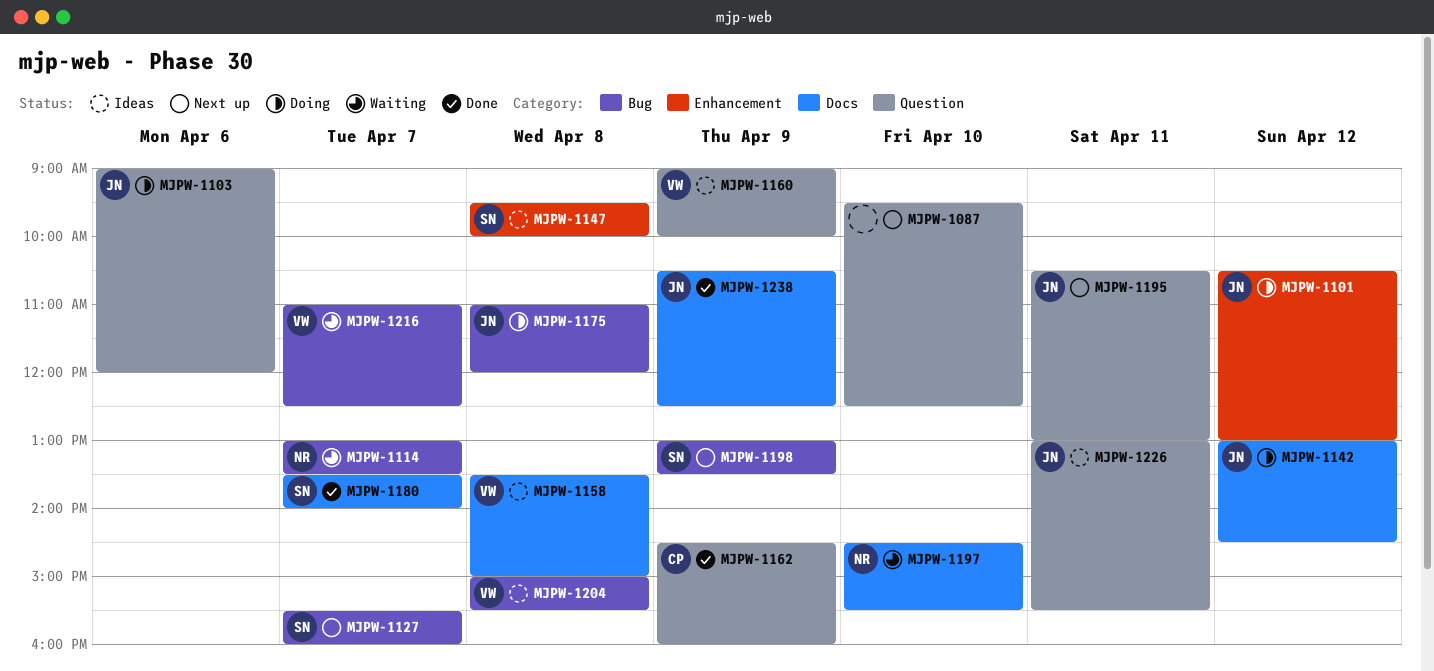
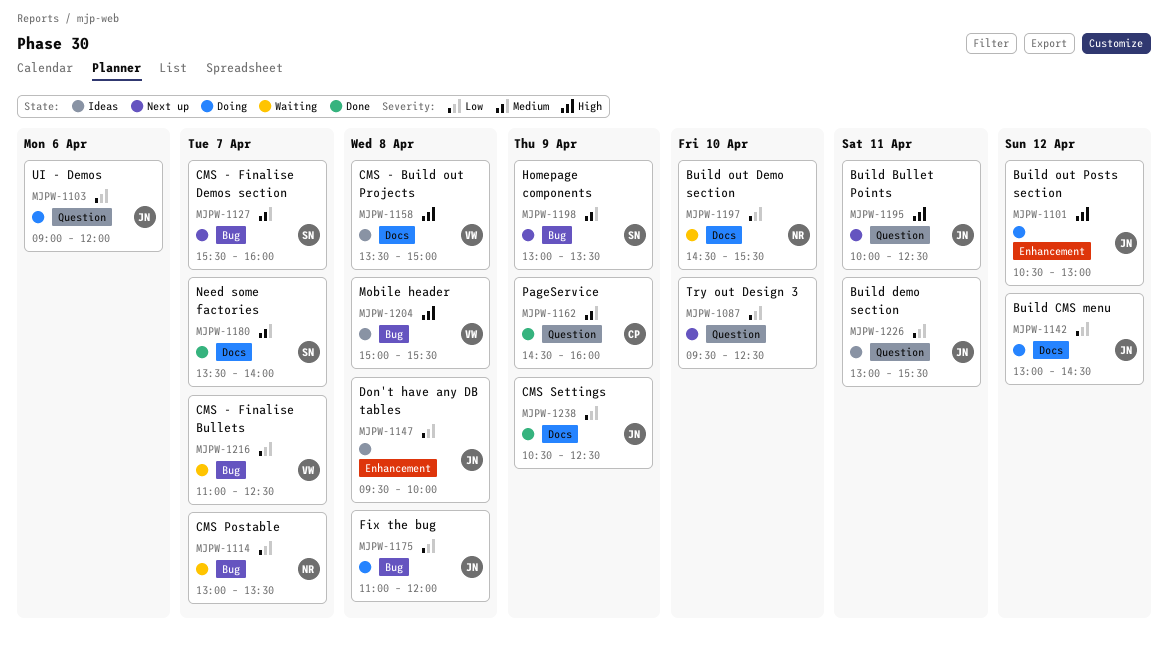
MJPW-1147, owner: SN -> JN
MJPW-1160: present -> none
MJPW-1195, begins: 10:30 -> 10:00
MJPW-1195, ends: 13:00 -> 12:30

